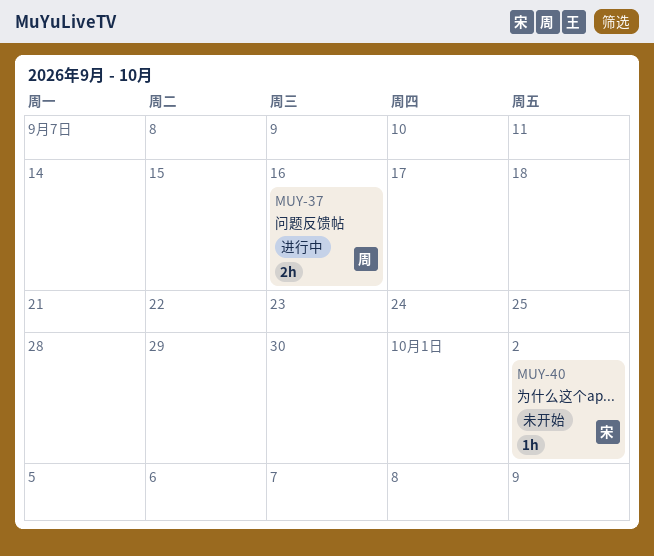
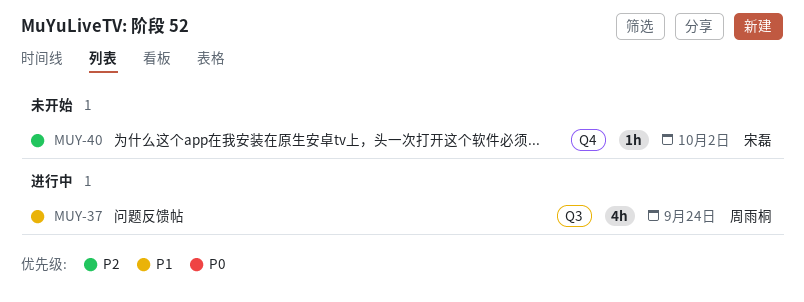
MUY-37, estimate: 2h -> 4h
MUY-37, due: Sep 16 -> Sep 24

